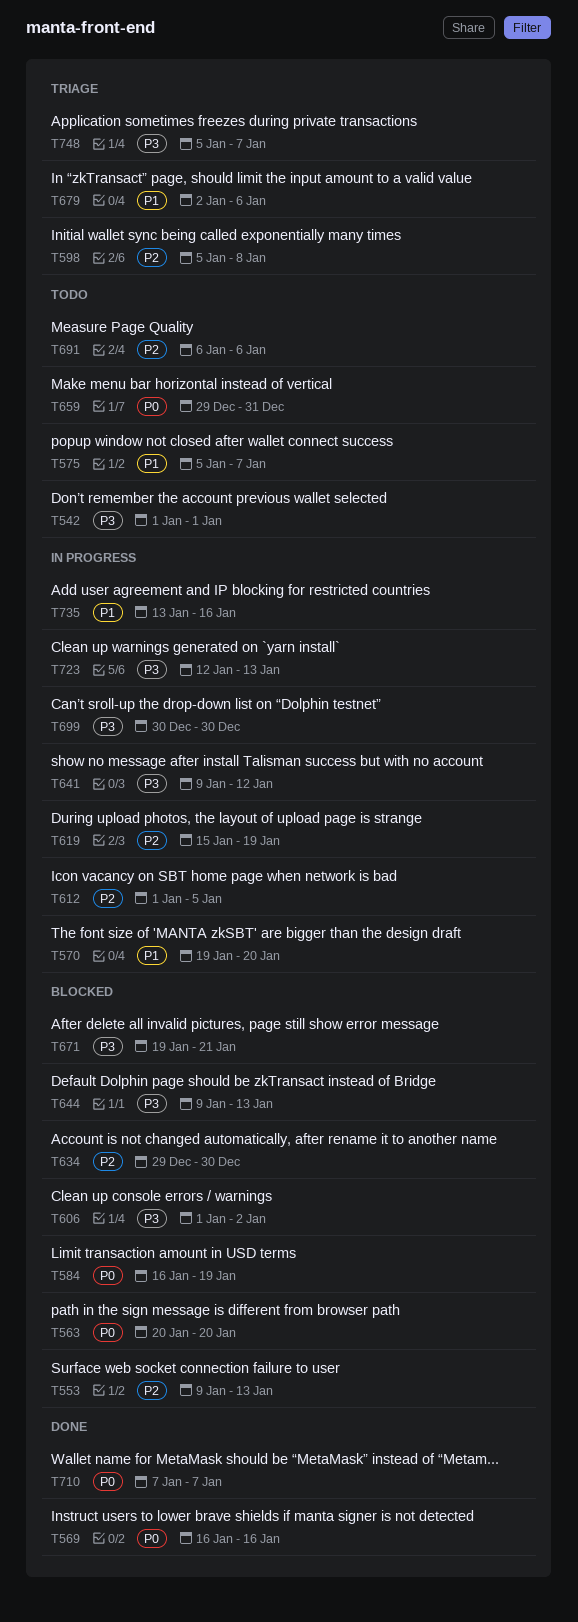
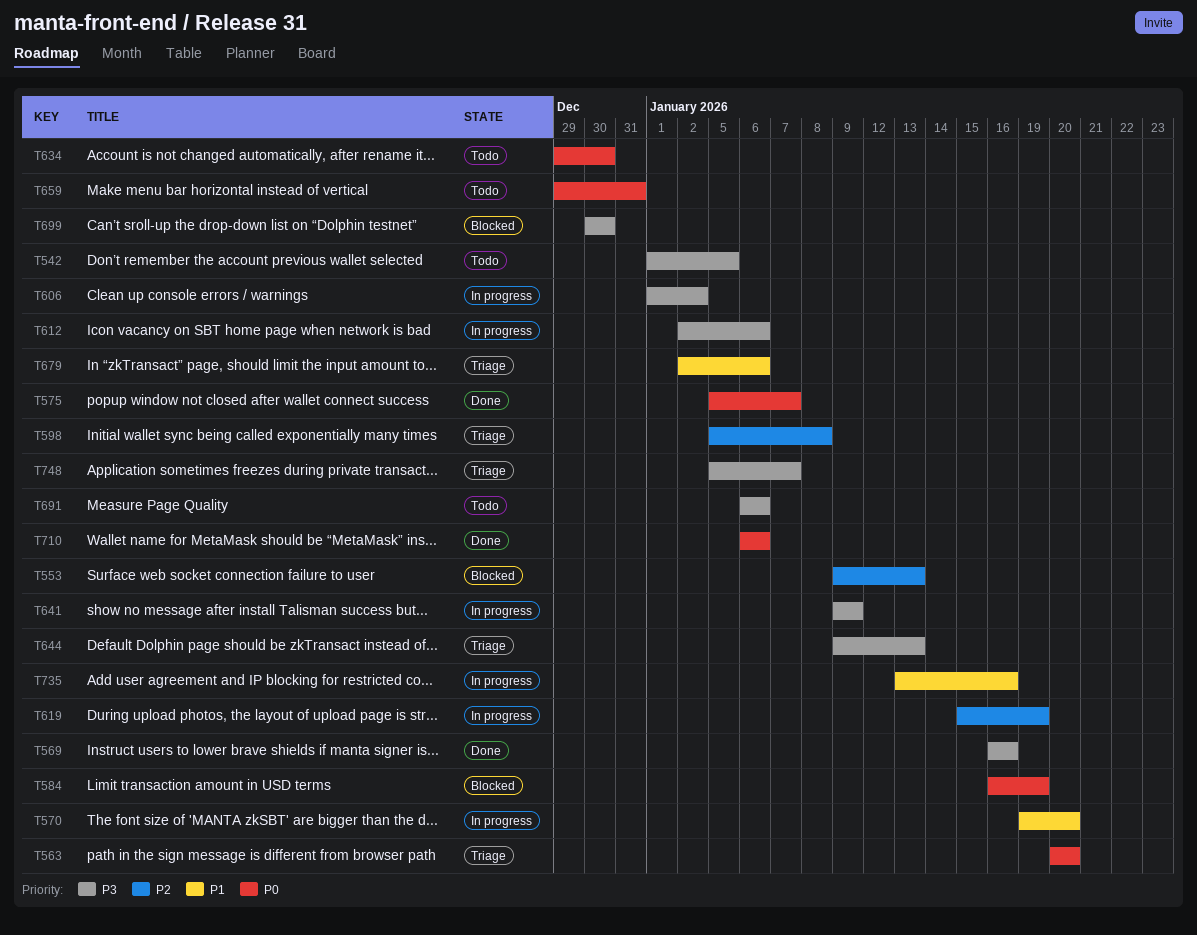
T542, due: Jan 1 -> Jan 5
T563, status: Blocked -> Triage
T569, priority: P0 -> P3
T575, status: Todo -> Done
T575, priority: P1 -> P0
T606, status: Blocked -> In progress
T612, priority: P2 -> P3
T612, start: Jan 1 -> Jan 2
T612, due: Jan 5 -> Jan 6
T634, status: Blocked -> Todo
T634, priority: P2 -> P0
T641, due: Jan 12 -> Jan 9
T644, status: Blocked -> Triage
T671: present -> none
T691, priority: P2 -> P3
T699, status: In progress -> Blocked
T710, start: Jan 7 -> Jan 6
T710, due: Jan 7 -> Jan 6
T723: present -> none

